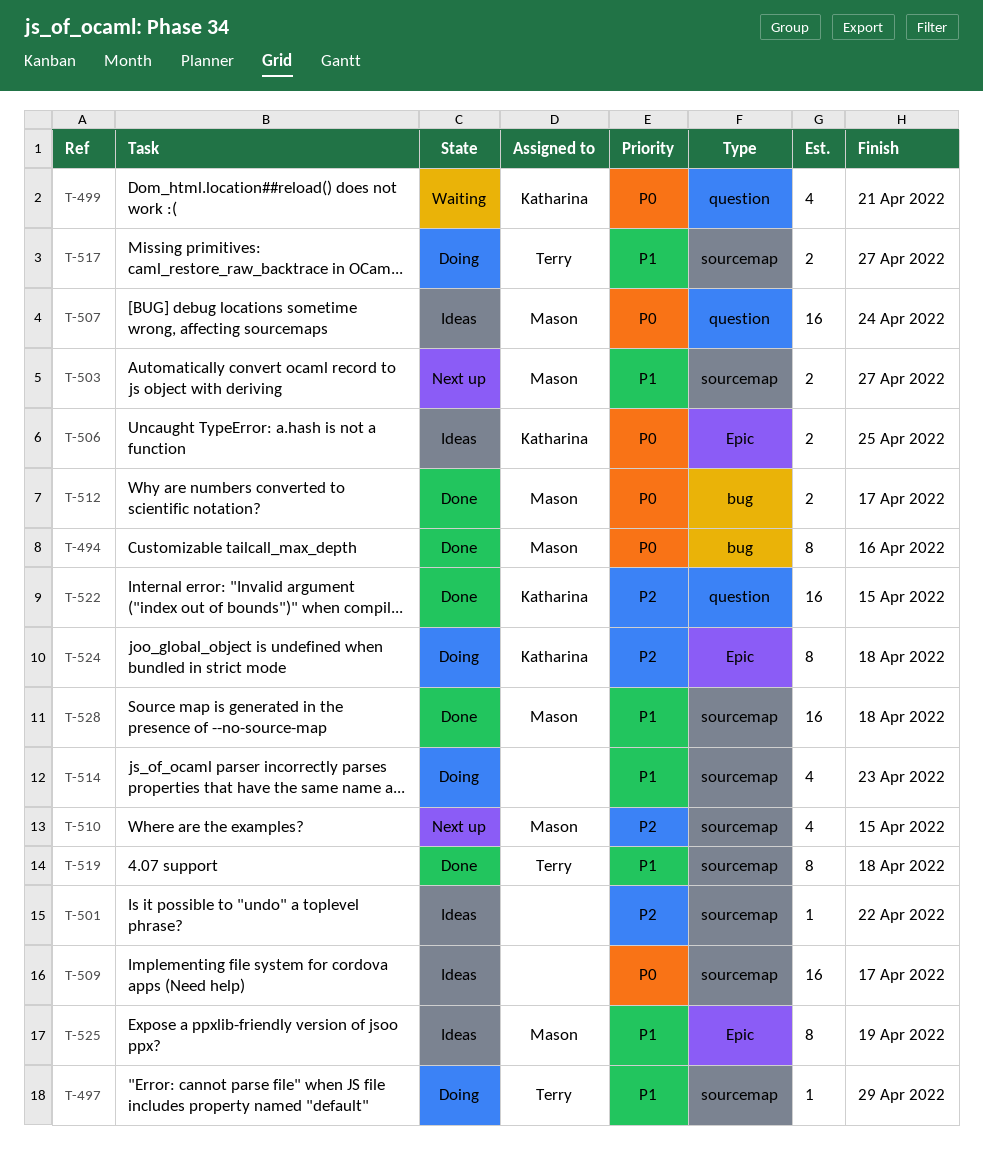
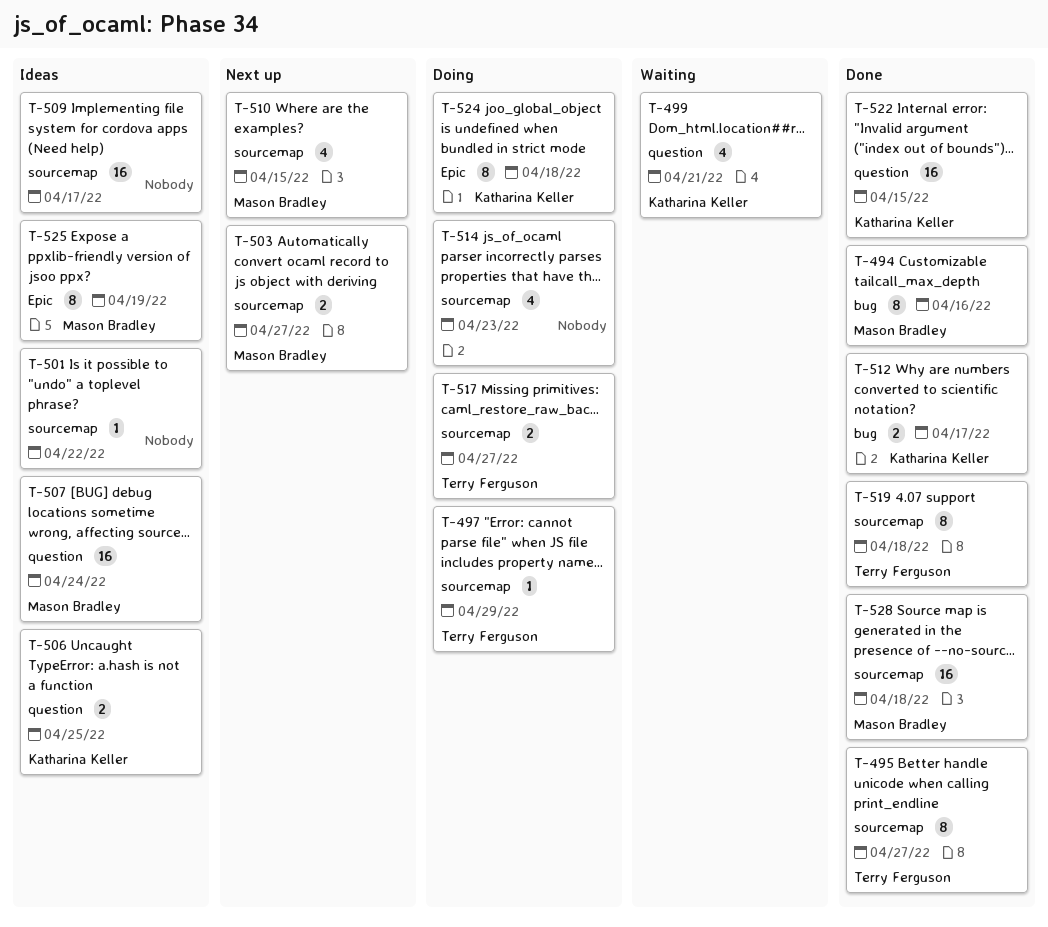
T-495: none -> present
T-506, label: Epic -> question
T-512, owner: Mason Bradley -> Katharina Keller

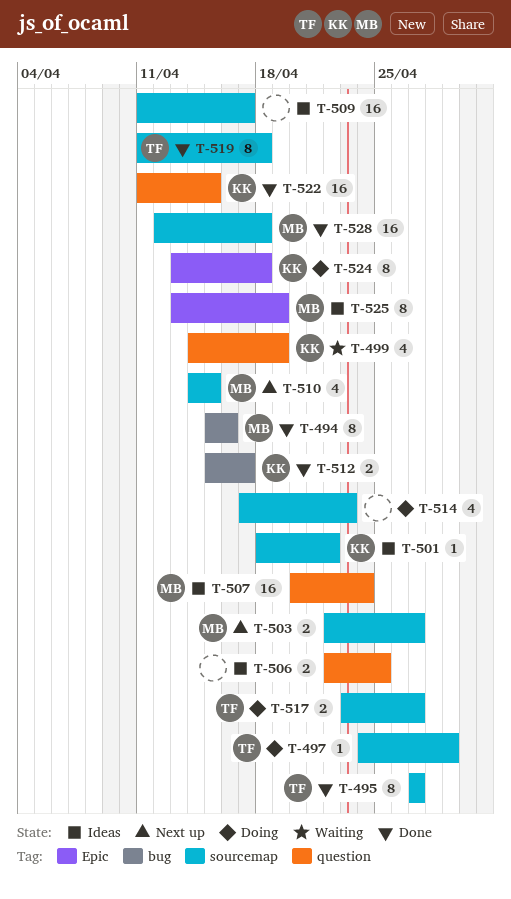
T-499, due: Apr 21 -> Apr 19
T-501, owner: none -> Katharina Keller
T-506, owner: Katharina Keller -> none

